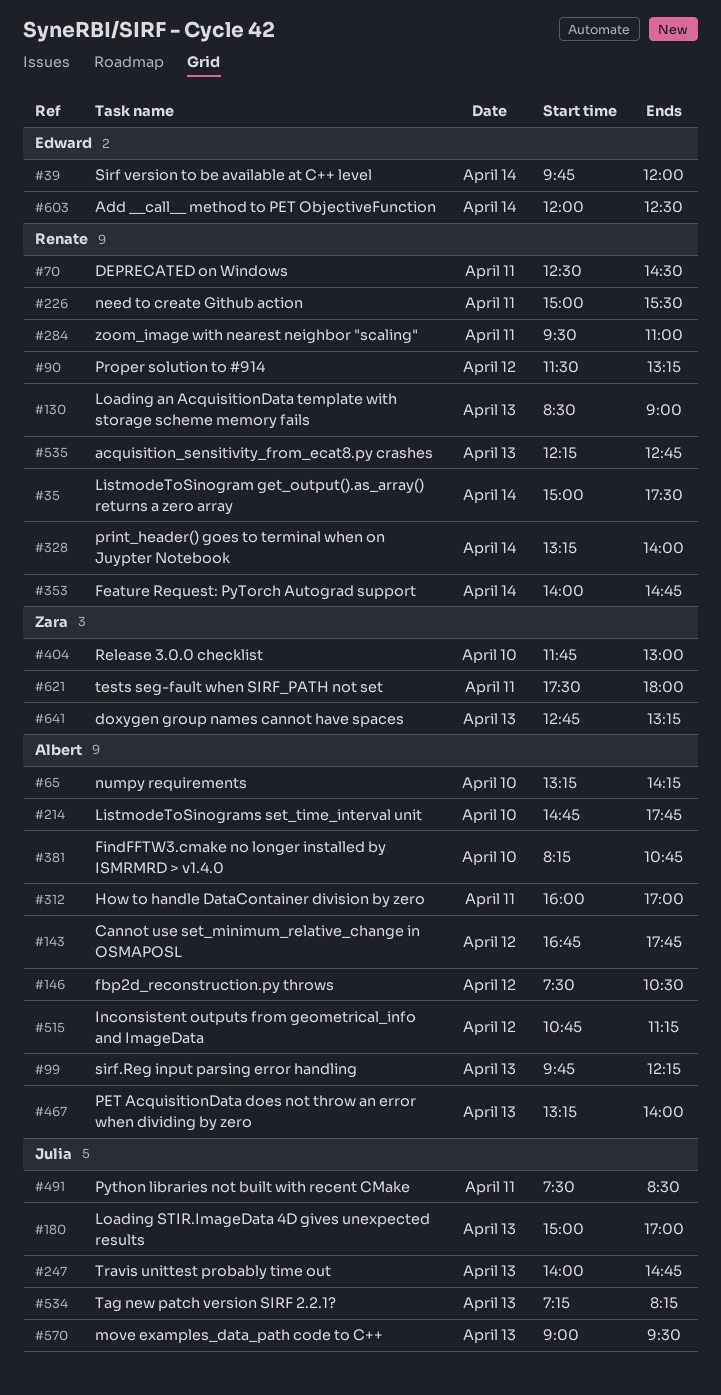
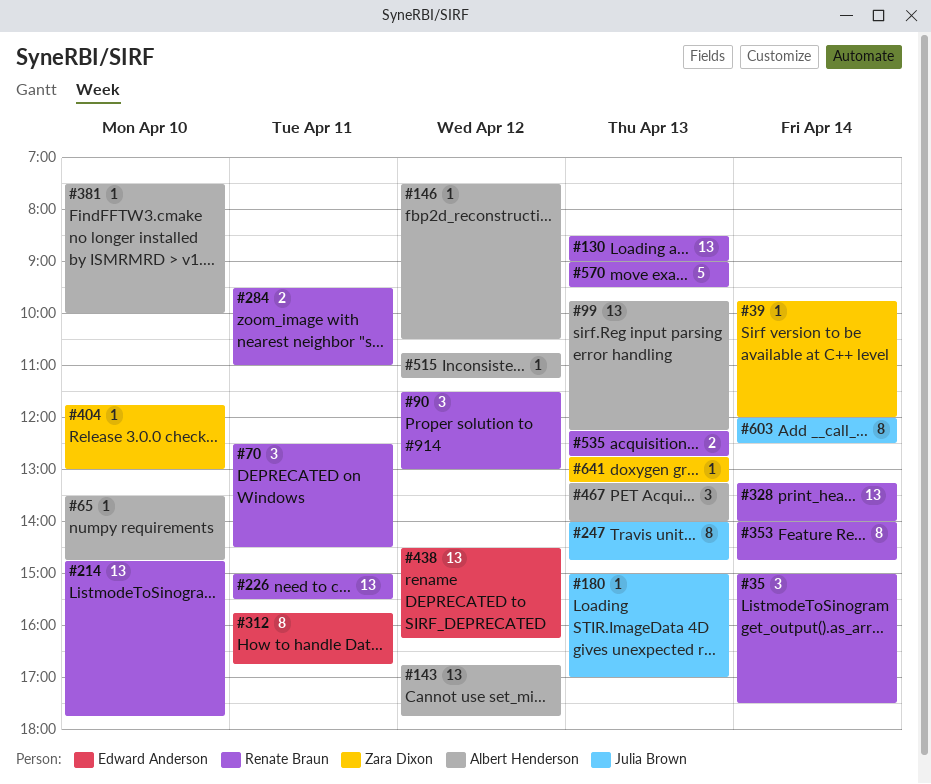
#39, owner: Edward Anderson -> Zara Dixon
#65, begins: 13:15 -> 13:30
#65, ends: 14:15 -> 14:45
#90, ends: 13:15 -> 13:00
#214, owner: Albert Henderson -> Renate Braun
#312, owner: Albert Henderson -> Edward Anderson
#312, begins: 16:00 -> 15:45
#312, ends: 17:00 -> 16:45
#381, begins: 08:15 -> 07:30
#381, ends: 10:45 -> 10:00
#438: none -> present
#491: present -> none
#534: present -> none
#570, owner: Julia Brown -> Renate Braun
#603, owner: Edward Anderson -> Julia Brown
#621: present -> none

